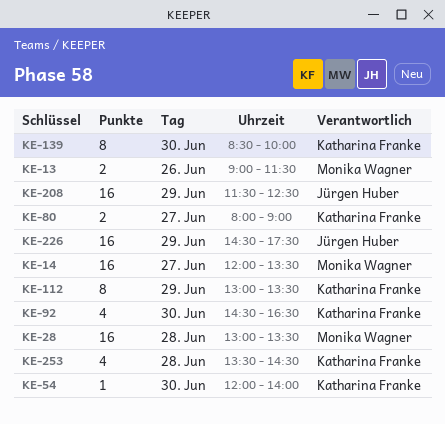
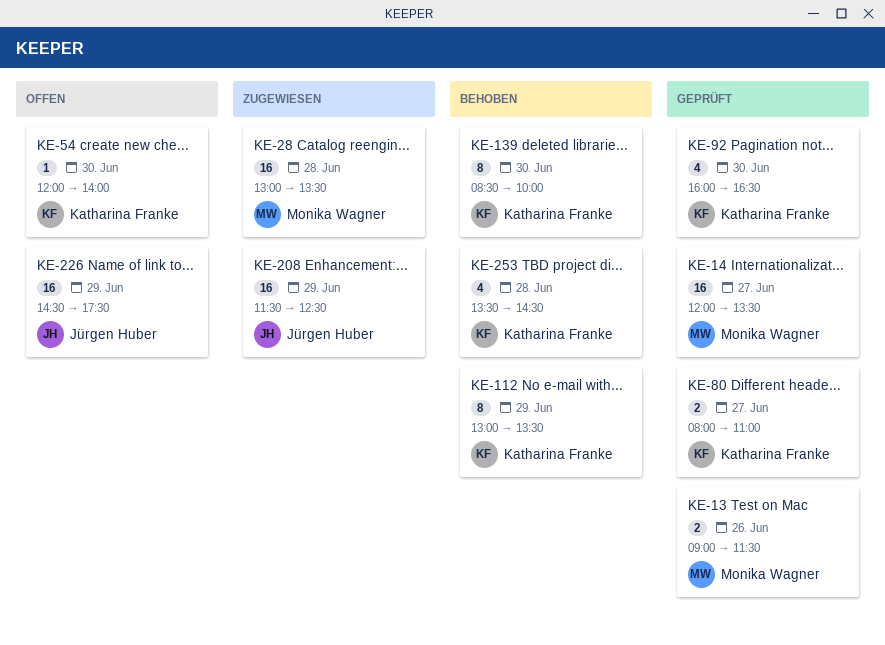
KE-80, ends: 09:00 -> 11:00
KE-92, begins: 14:30 -> 16:00

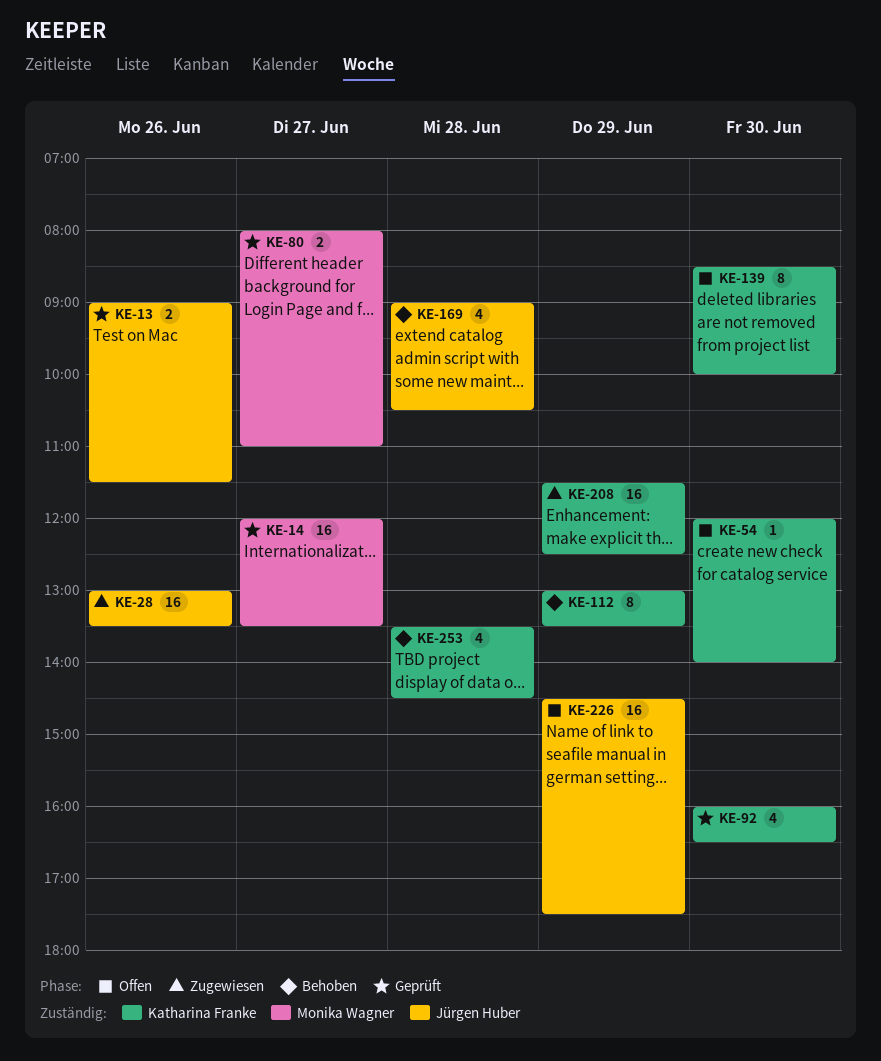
KE-13, owner: Monika Wagner -> Jürgen Huber
KE-28, owner: Monika Wagner -> Jürgen Huber
KE-28, day: Jun 28 -> Jun 26
KE-80, owner: Katharina Franke -> Monika Wagner
KE-139, status: Behoben -> Offen
KE-169: none -> present
KE-208, owner: Jürgen Huber -> Katharina Franke

